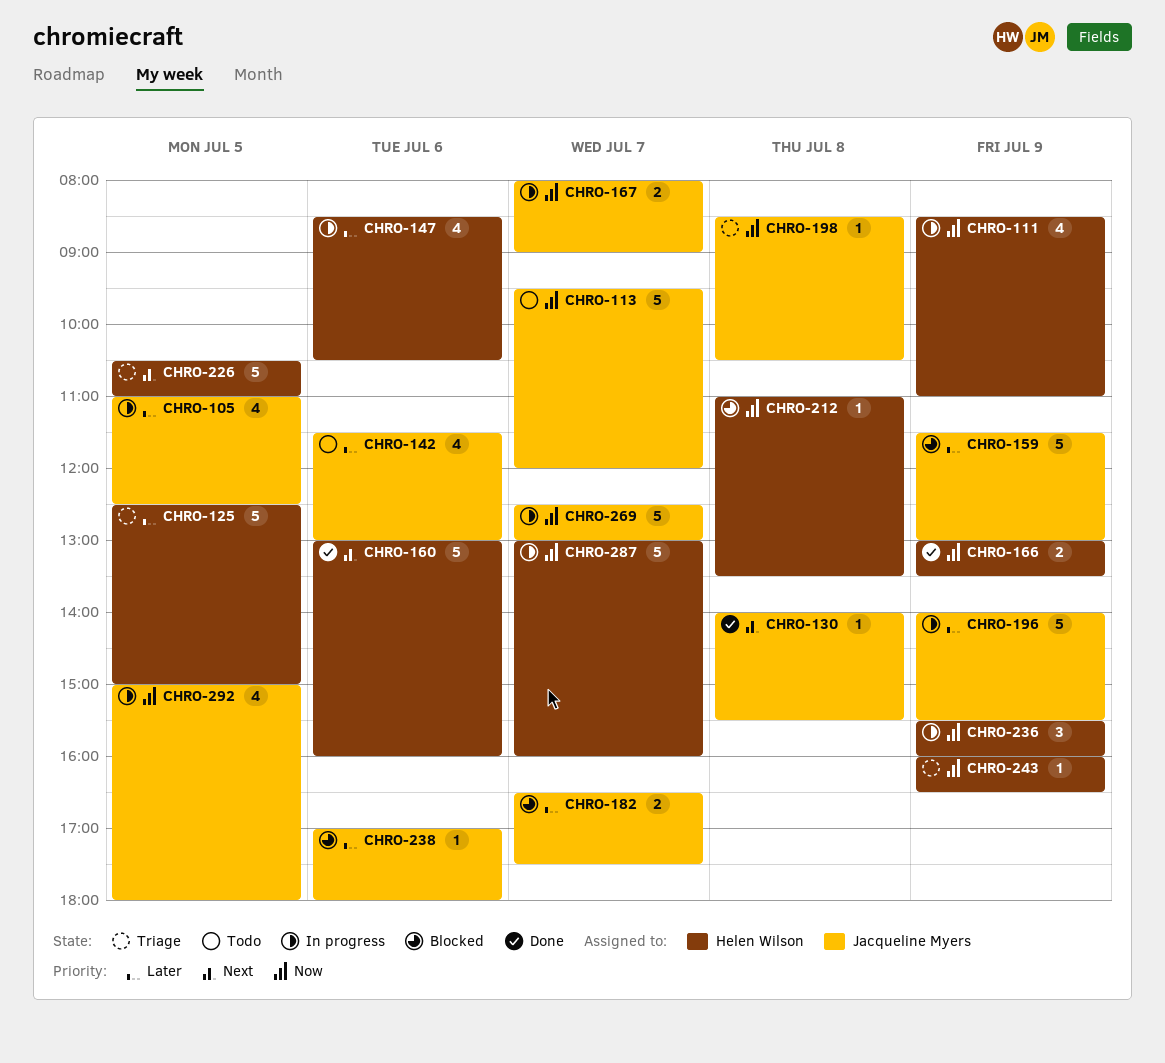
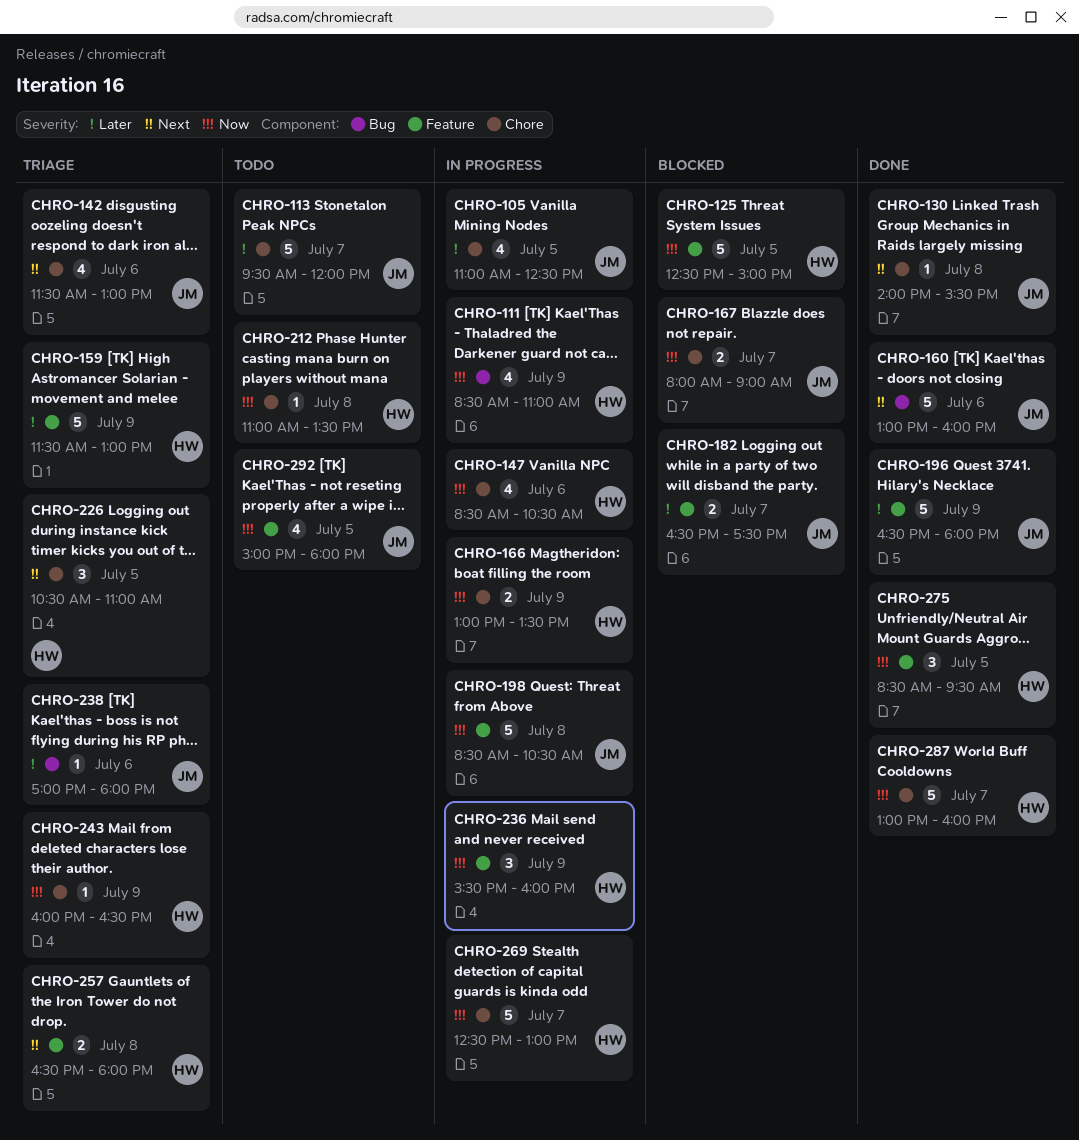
CHRO-113, priority: Now -> Later
CHRO-125, status: Triage -> Blocked
CHRO-125, priority: Later -> Now
CHRO-142, status: Todo -> Triage
CHRO-142, priority: Later -> Next
CHRO-147, priority: Later -> Now
CHRO-159, status: Blocked -> Triage
CHRO-159, owner: Jacqueline Myers -> Helen Wilson
CHRO-160, owner: Helen Wilson -> Jacqueline Myers
CHRO-166, status: Done -> In progress
CHRO-167, status: In progress -> Blocked
CHRO-196, status: In progress -> Done
CHRO-196, begins: 14:00 -> 16:30
CHRO-196, ends: 15:30 -> 18:00
CHRO-198, status: Triage -> In progress
CHRO-198, estimate: 1 -> 5
CHRO-212, status: Blocked -> Todo
CHRO-226, estimate: 5 -> 3
CHRO-238, status: Blocked -> Triage
CHRO-257: none -> present
CHRO-269, owner: Jacqueline Myers -> Helen Wilson
CHRO-275: none -> present
CHRO-287, status: In progress -> Done
CHRO-292, status: In progress -> Todo

